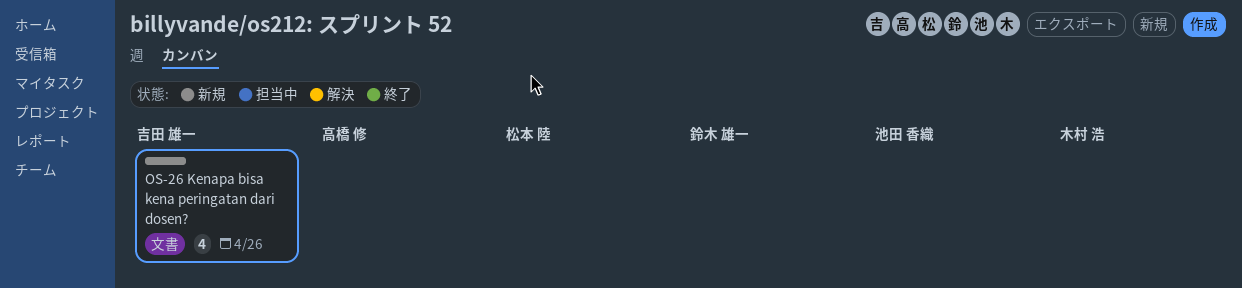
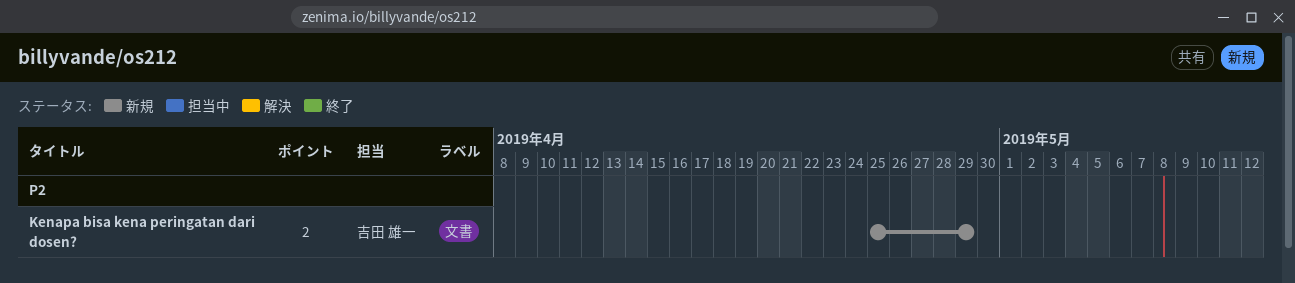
Kenapa bisa kena peringatan dari dosen?, estimate: 4 -> 2
Kenapa bisa kena peringatan dari dosen?, due: Apr 26 -> Apr 29

